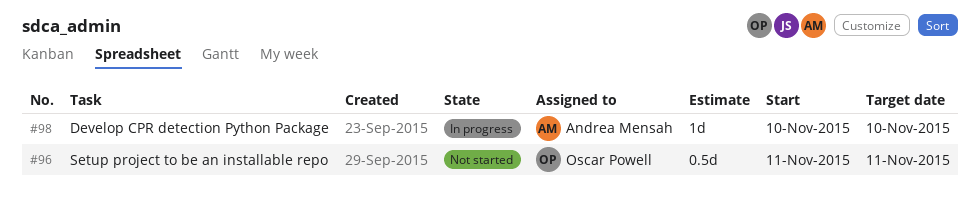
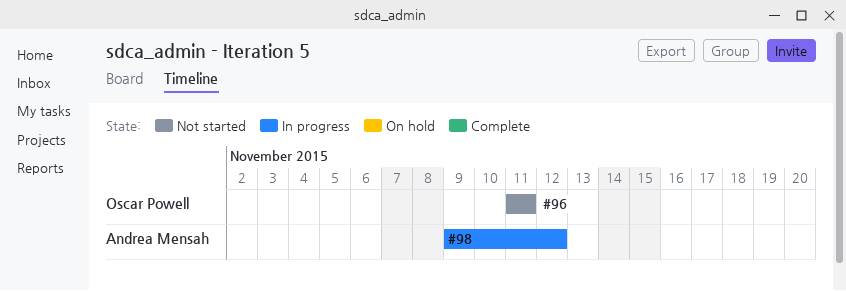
#98, start: Nov 10 -> Nov 9
#98, due: Nov 10 -> Nov 12

